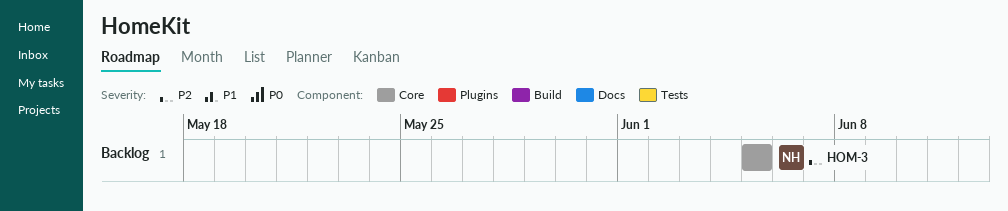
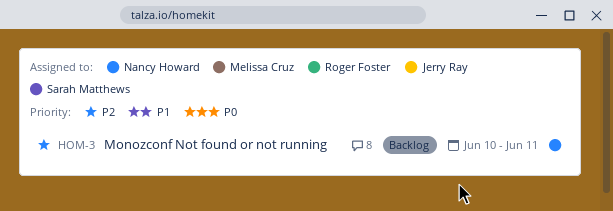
HOM-3, start: Jun 5 -> Jun 10
HOM-3, due: Jun 5 -> Jun 11

